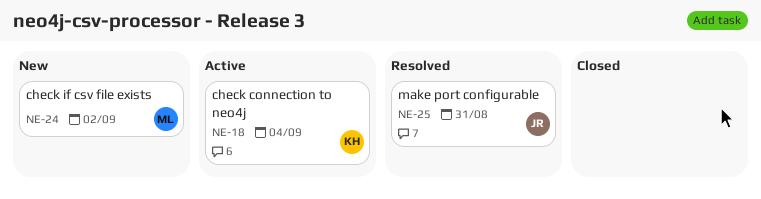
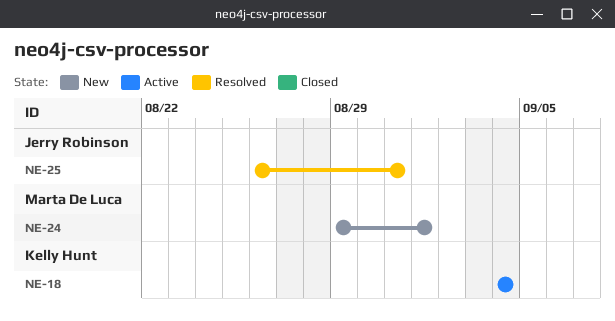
NE-24, due: Sep 2 -> Sep 1

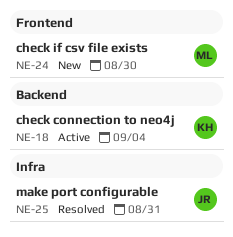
NE-24, due: Sep 1 -> Aug 30

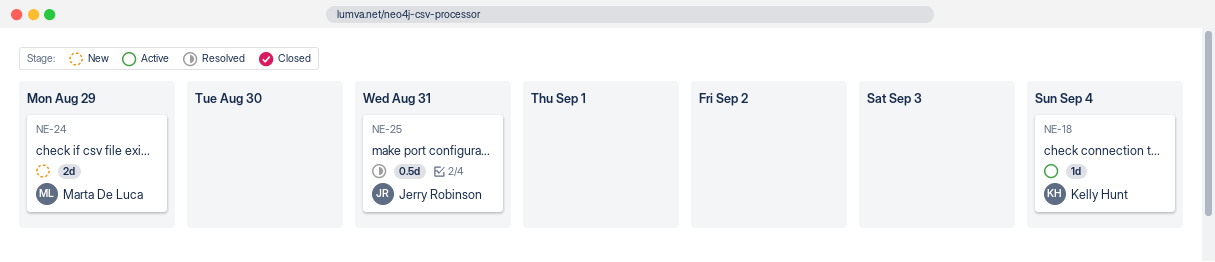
NE-24, due: Aug 30 -> Aug 29

